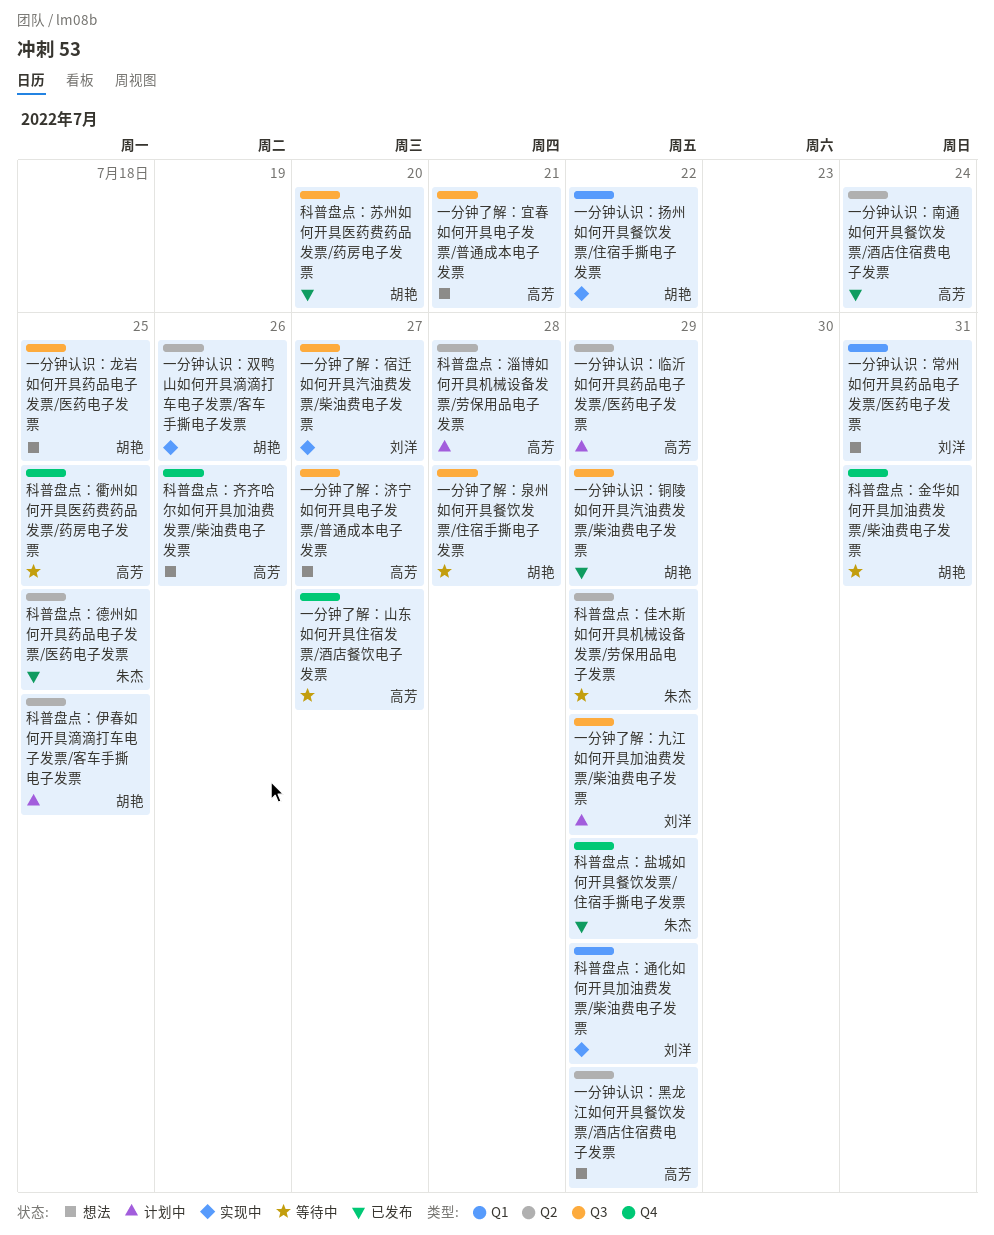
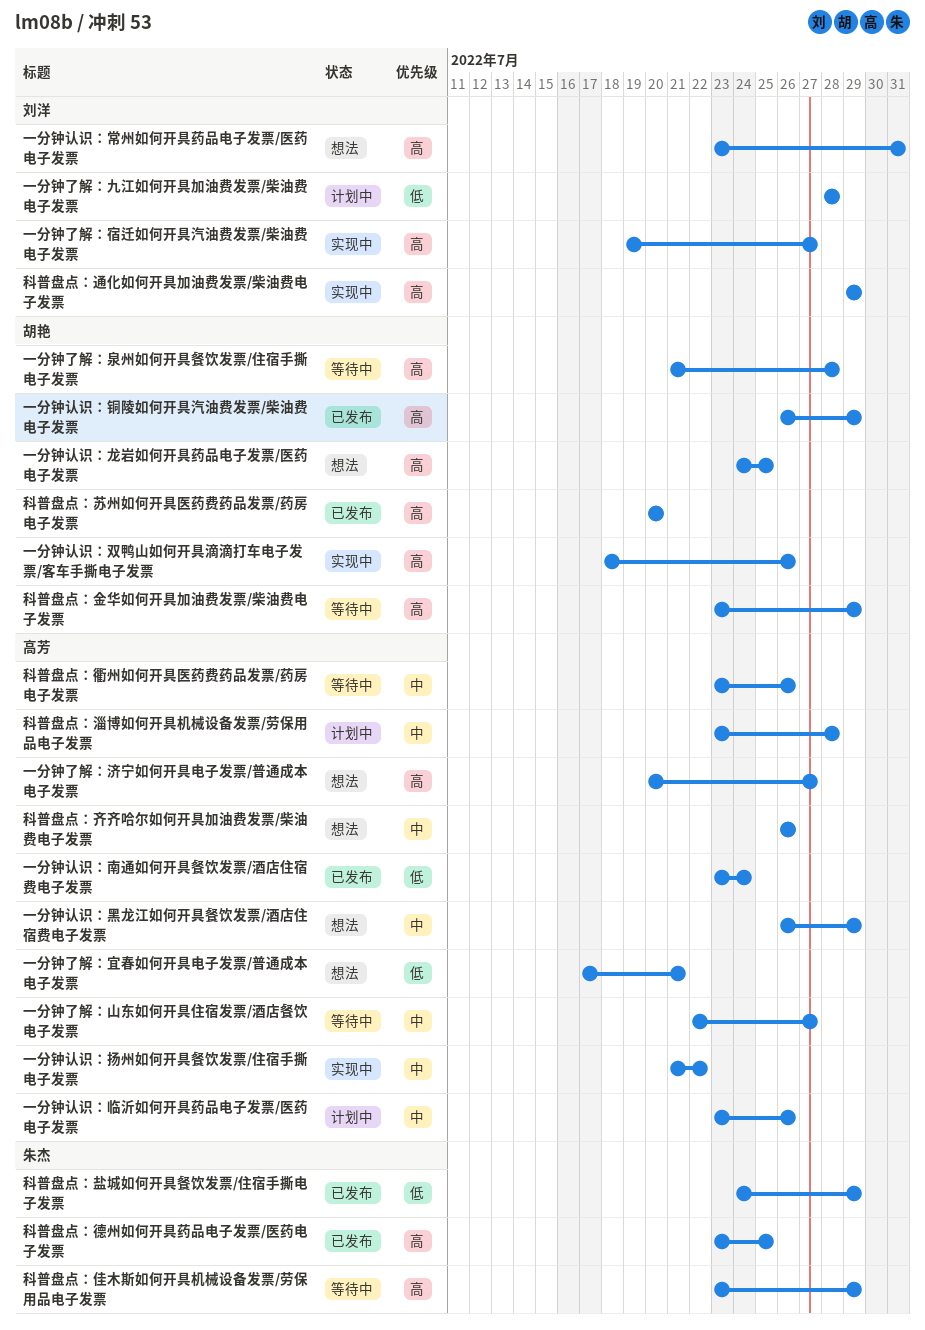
一分钟了解：九江如何开具加油费发票/柴油费电子发票, due: Jul 29 -> Jul 28
一分钟认识：临沂如何开具药品电子发票/医药电子发票, due: Jul 29 -> Jul 26
一分钟认识：扬州如何开具餐饮发票/住宿手撕电子发票, owner: 胡艳 -> 高芳
科普盘点：伊春如何开具滴滴打车电子发票/客车手撕电子发票: present -> none
科普盘点：衢州如何开具医药费药品发票/药房电子发票, due: Jul 25 -> Jul 26
科普盘点：金华如何开具加油费发票/柴油费电子发票, due: Jul 31 -> Jul 29

